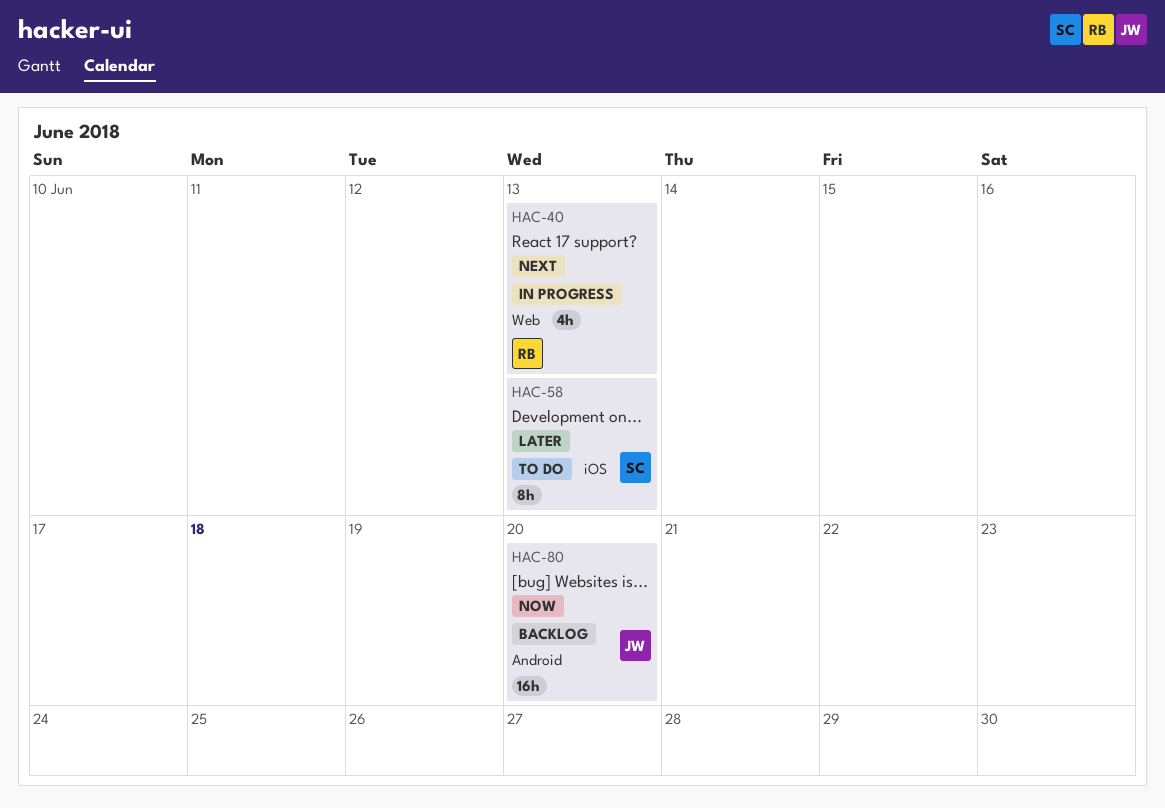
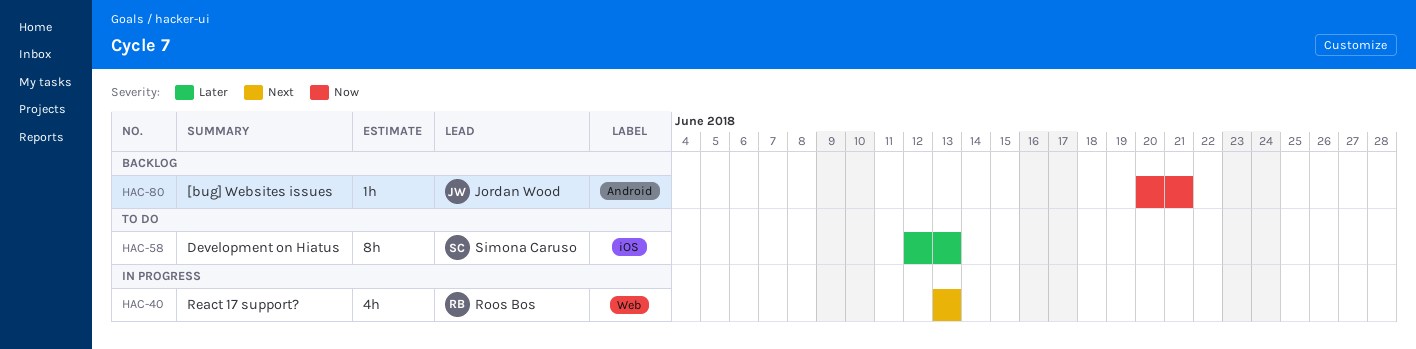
HAC-80, estimate: 16h -> 1h
HAC-80, due: Jun 20 -> Jun 21

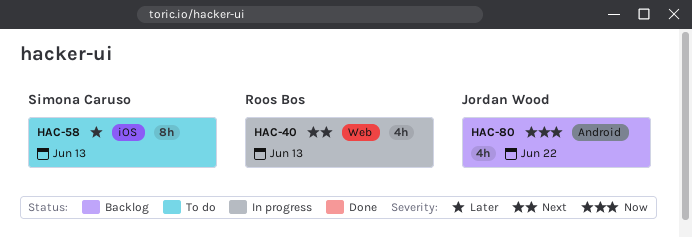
HAC-80, estimate: 1h -> 4h
HAC-80, due: Jun 21 -> Jun 22

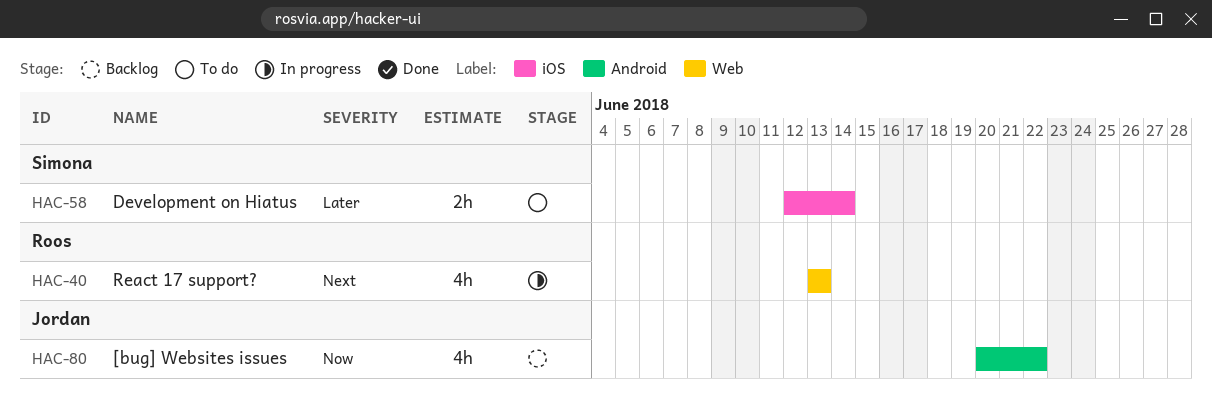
HAC-58, estimate: 8h -> 2h
HAC-58, due: Jun 13 -> Jun 14

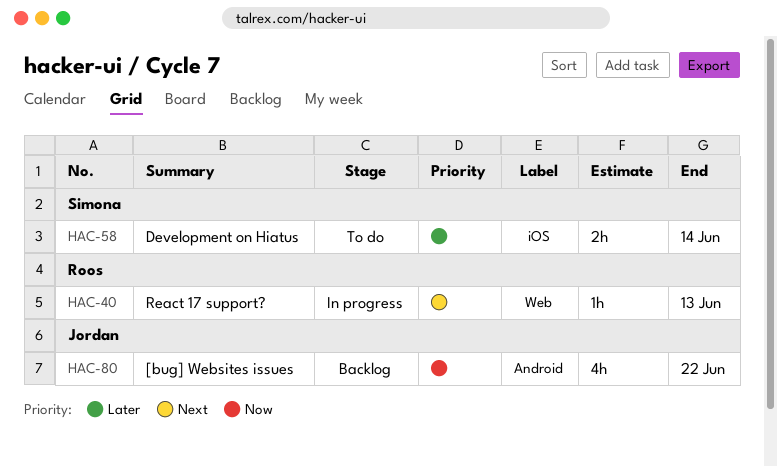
HAC-40, estimate: 4h -> 1h

